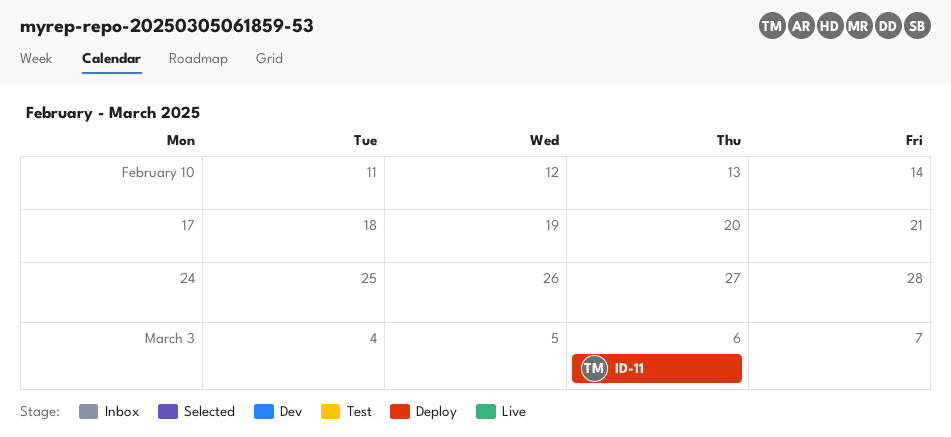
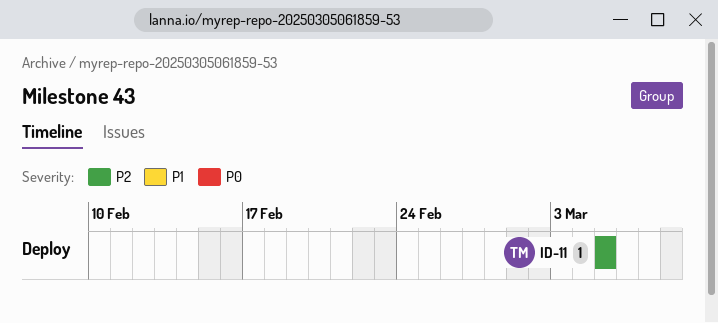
ID-11, start: Mar 6 -> Mar 5
ID-11, due: Mar 6 -> Mar 5

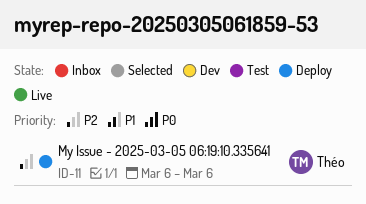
ID-11, start: Mar 5 -> Mar 6
ID-11, due: Mar 5 -> Mar 6

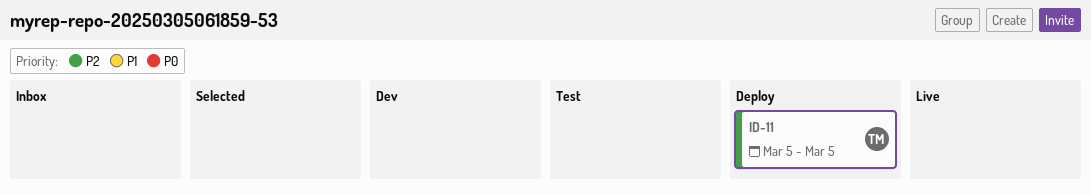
ID-11, start: Mar 6 -> Mar 5
ID-11, due: Mar 6 -> Mar 5

